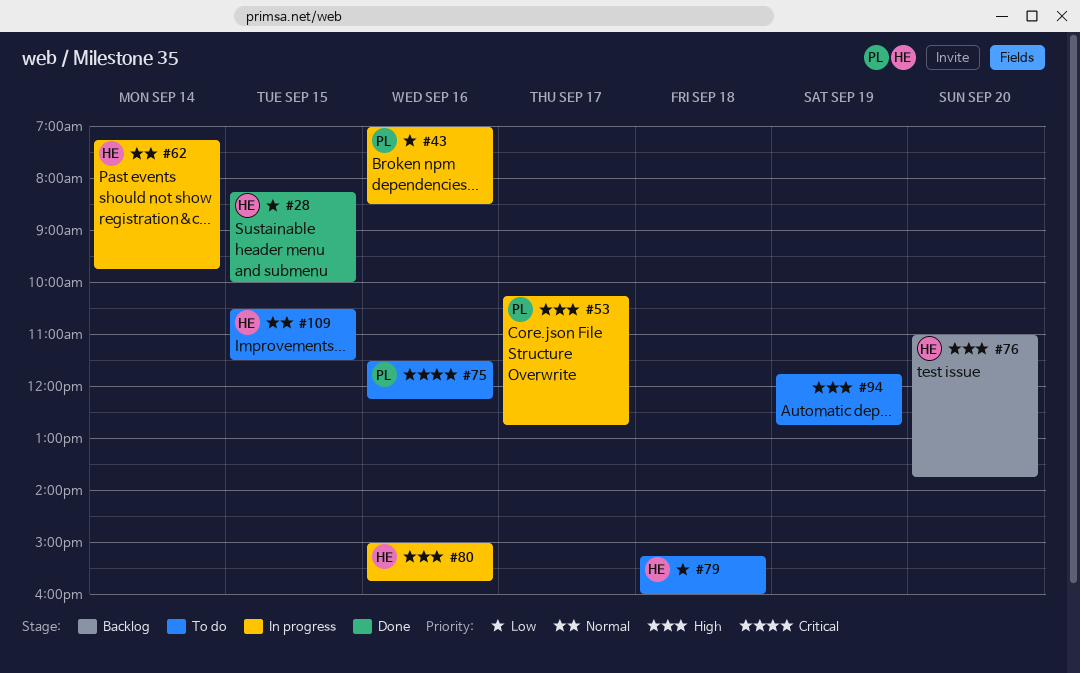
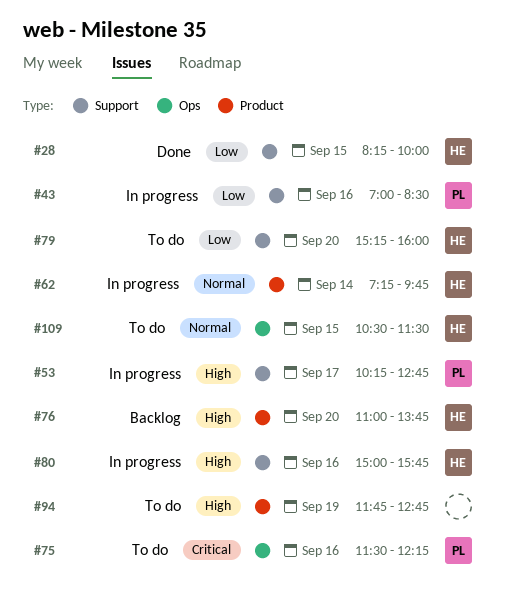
#79, day: Sep 18 -> Sep 20

